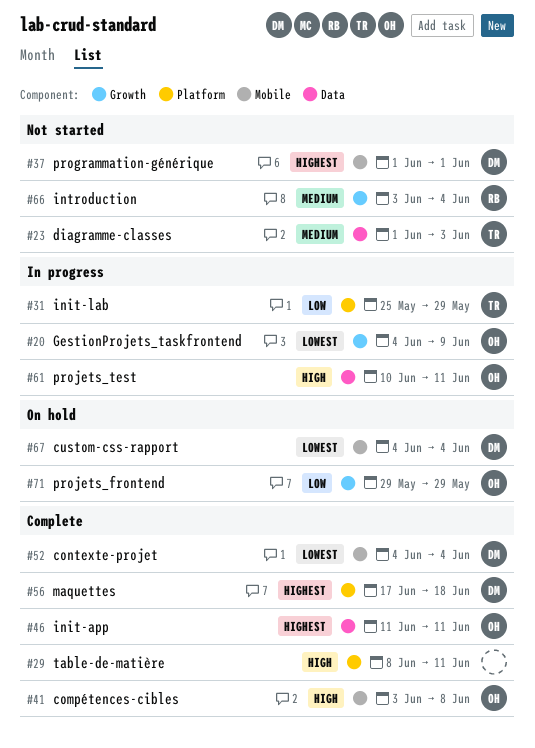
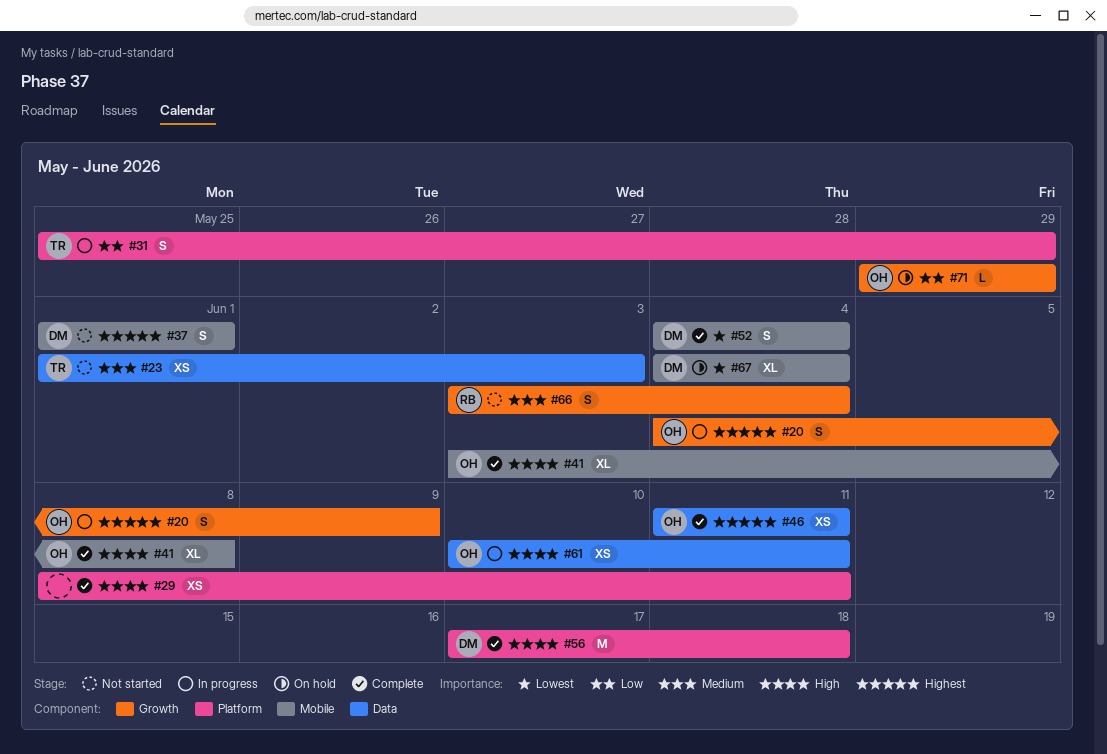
#20, priority: Lowest -> Highest
#56, priority: Highest -> High

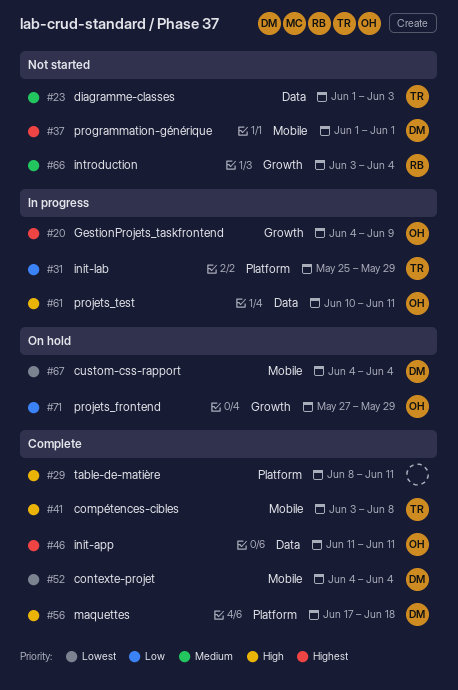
#41, owner: OH -> TR
#71, start: May 29 -> May 27

